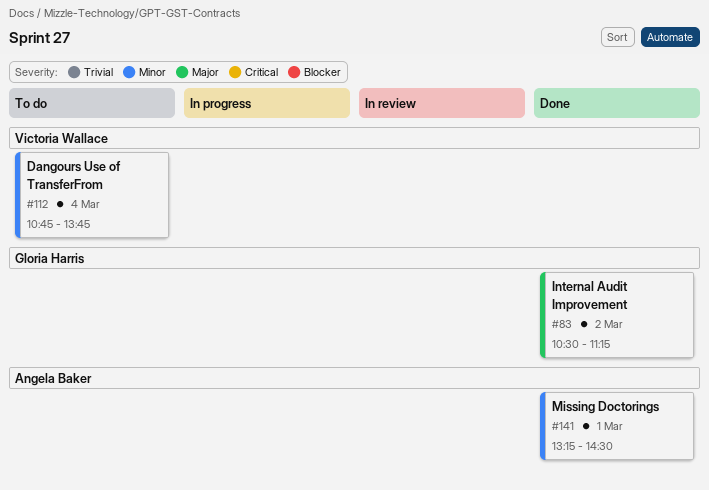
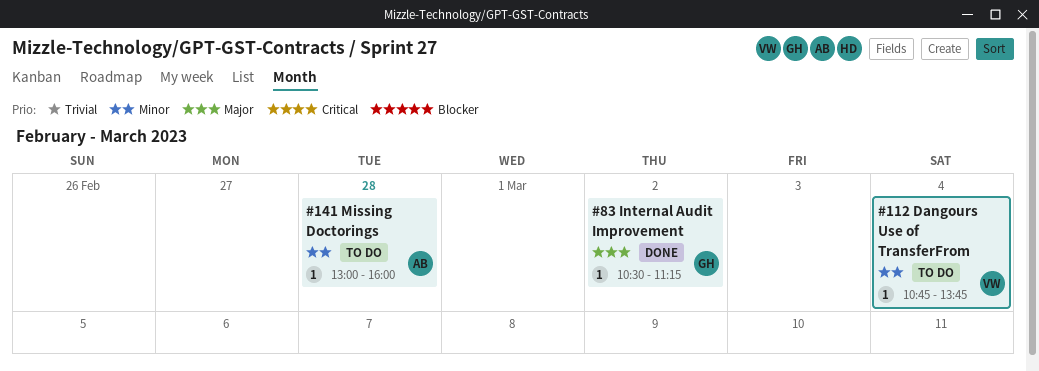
#141, status: Done -> To do
#141, day: Mar 1 -> Feb 28
#141, begins: 13:15 -> 13:00
#141, ends: 14:30 -> 16:00

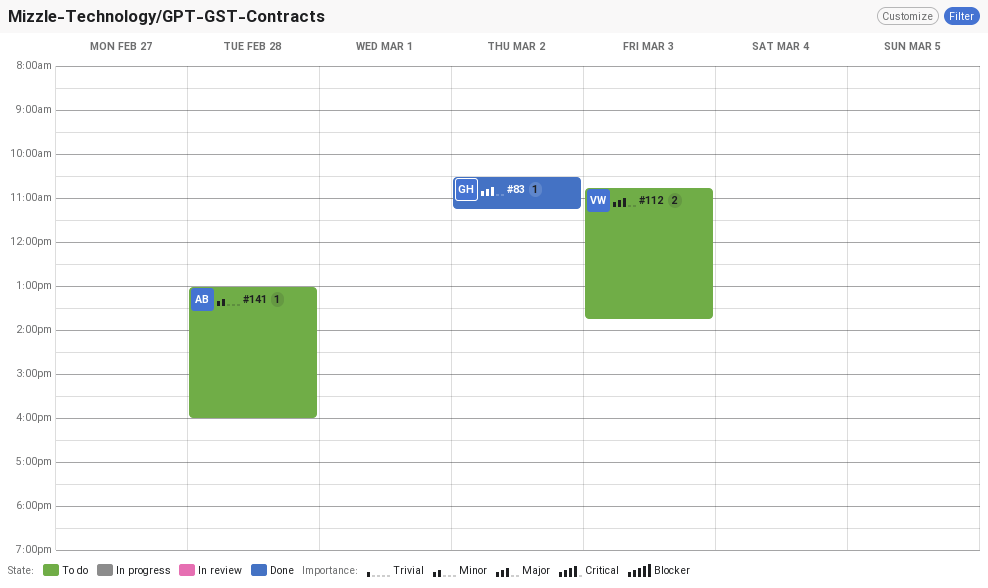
#112, priority: Minor -> Major
#112, estimate: 1 -> 2
#112, day: Mar 4 -> Mar 3

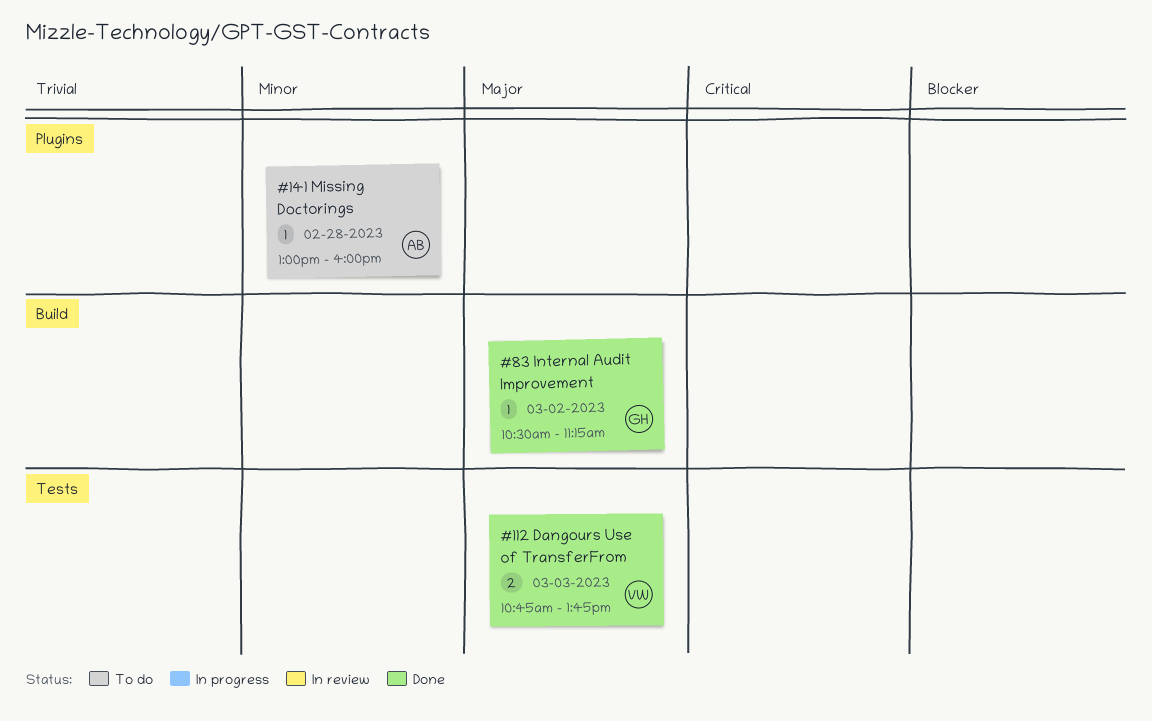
#112, status: To do -> Done

